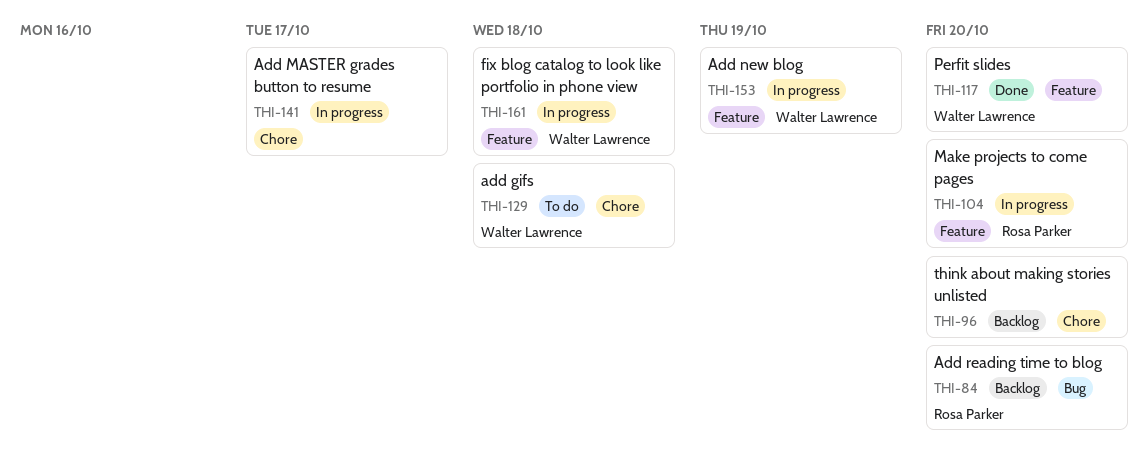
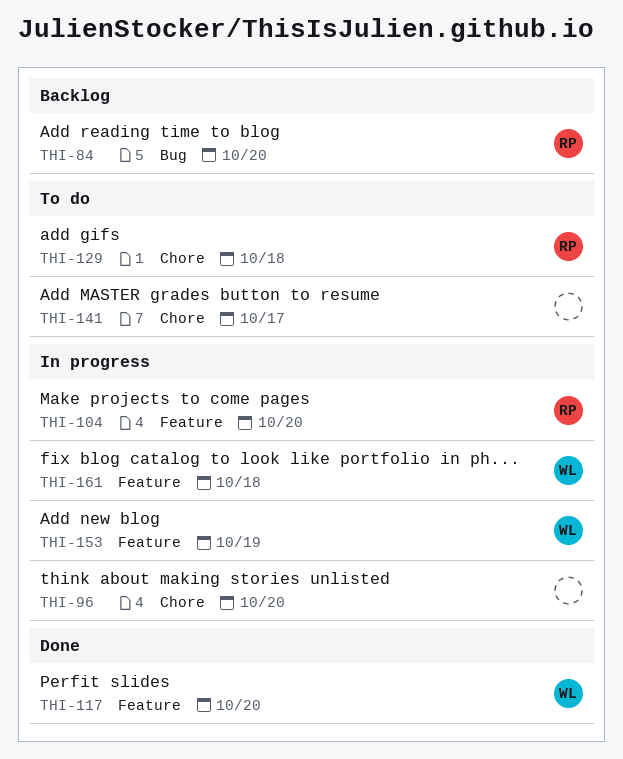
THI-96, status: Backlog -> In progress
THI-129, owner: Walter Lawrence -> Rosa Parker
THI-141, status: In progress -> To do

